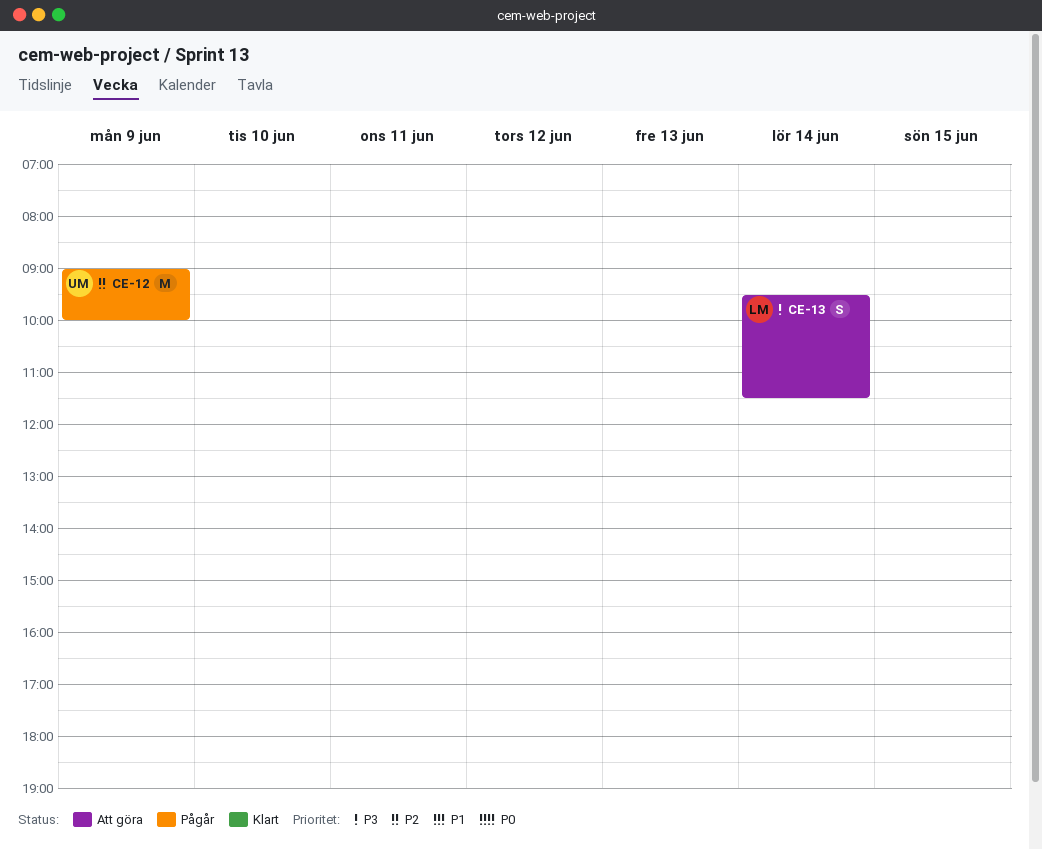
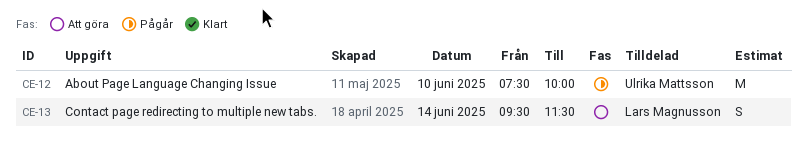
CE-12, day: Jun 9 -> Jun 10
CE-12, begins: 09:00 -> 07:30

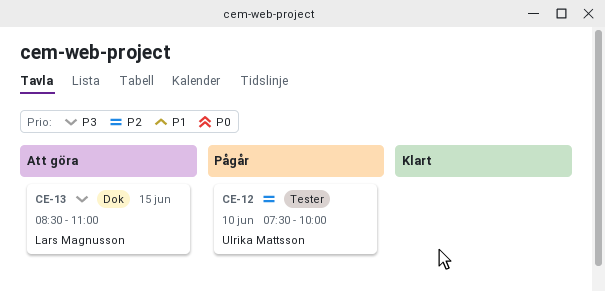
CE-13, day: Jun 14 -> Jun 15
CE-13, begins: 09:30 -> 08:30
CE-13, ends: 11:30 -> 11:00

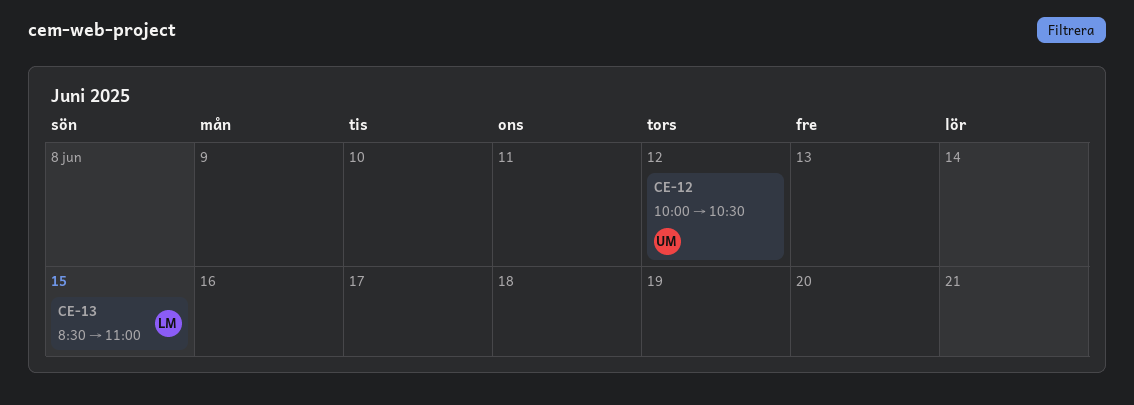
CE-12, day: Jun 10 -> Jun 12
CE-12, begins: 07:30 -> 10:00
CE-12, ends: 10:00 -> 10:30

